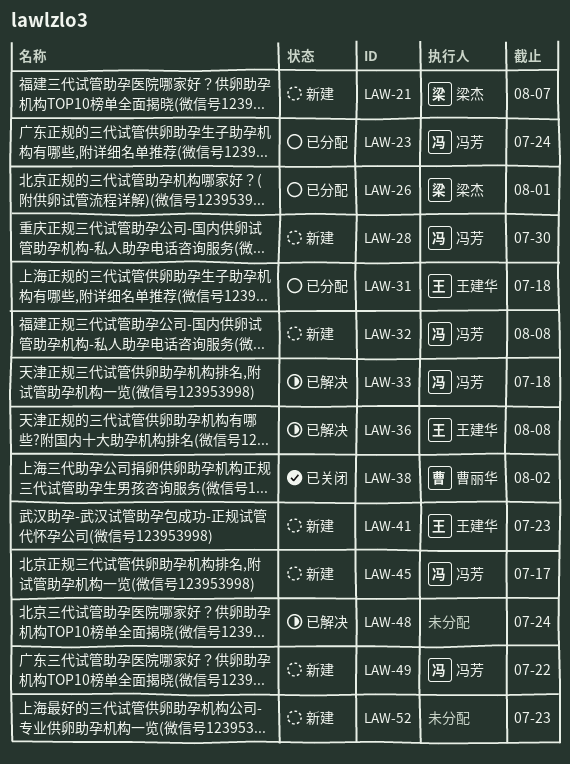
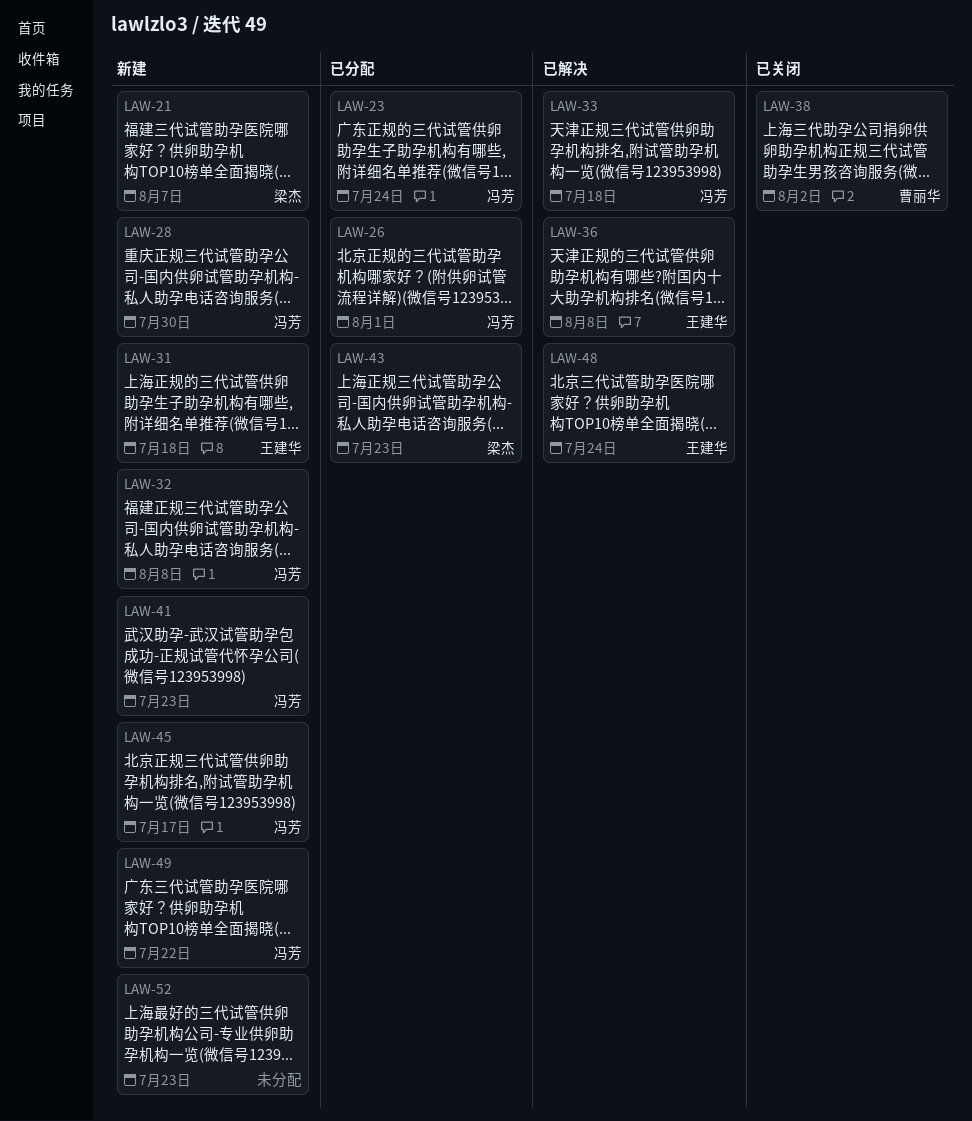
LAW-26, owner: 梁杰 -> 冯芳
LAW-31, status: 已分配 -> 新建
LAW-41, owner: 王建华 -> 冯芳
LAW-43: none -> present
LAW-48, owner: none -> 王建华

